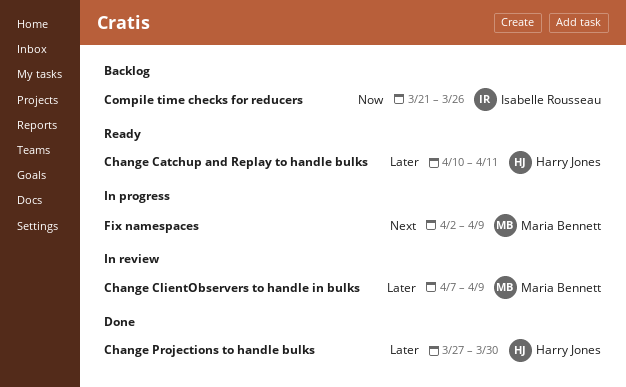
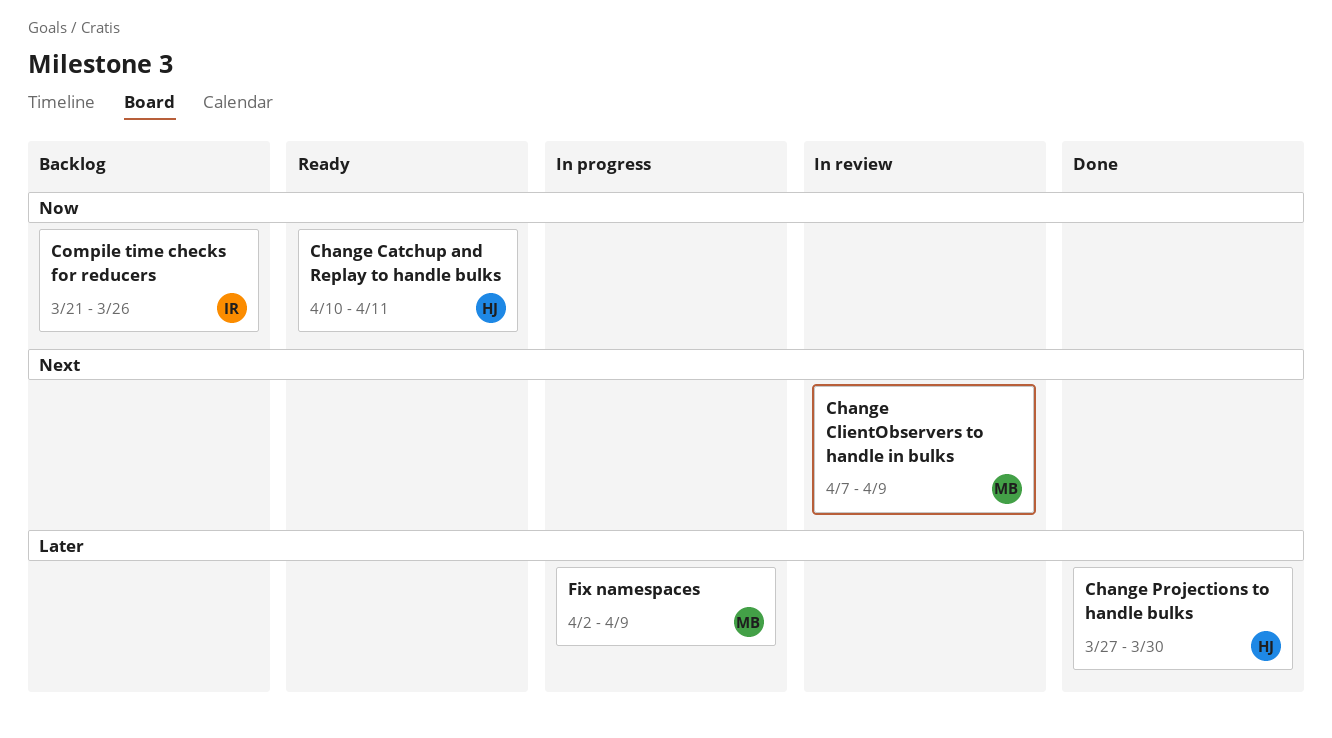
Change Catchup and Replay to handle bulks, priority: Later -> Now
Change ClientObservers to handle in bulks, priority: Later -> Next
Fix namespaces, priority: Next -> Later

